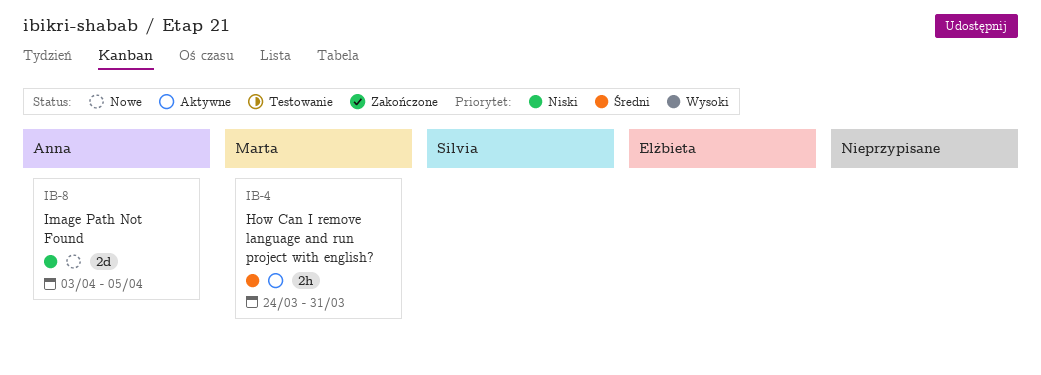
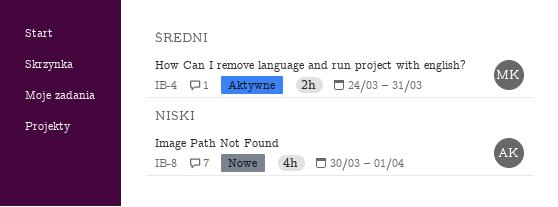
IB-8, estimate: 2d -> 4h
IB-8, start: Apr 3 -> Mar 30
IB-8, due: Apr 5 -> Apr 1

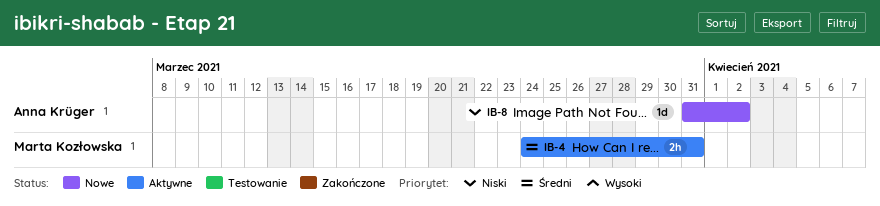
IB-8, estimate: 4h -> 1d
IB-8, start: Mar 30 -> Mar 31
IB-8, due: Apr 1 -> Apr 2

